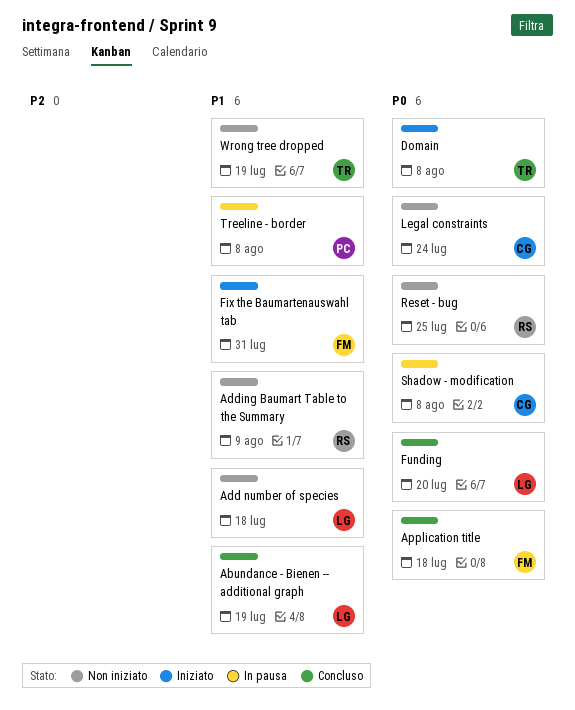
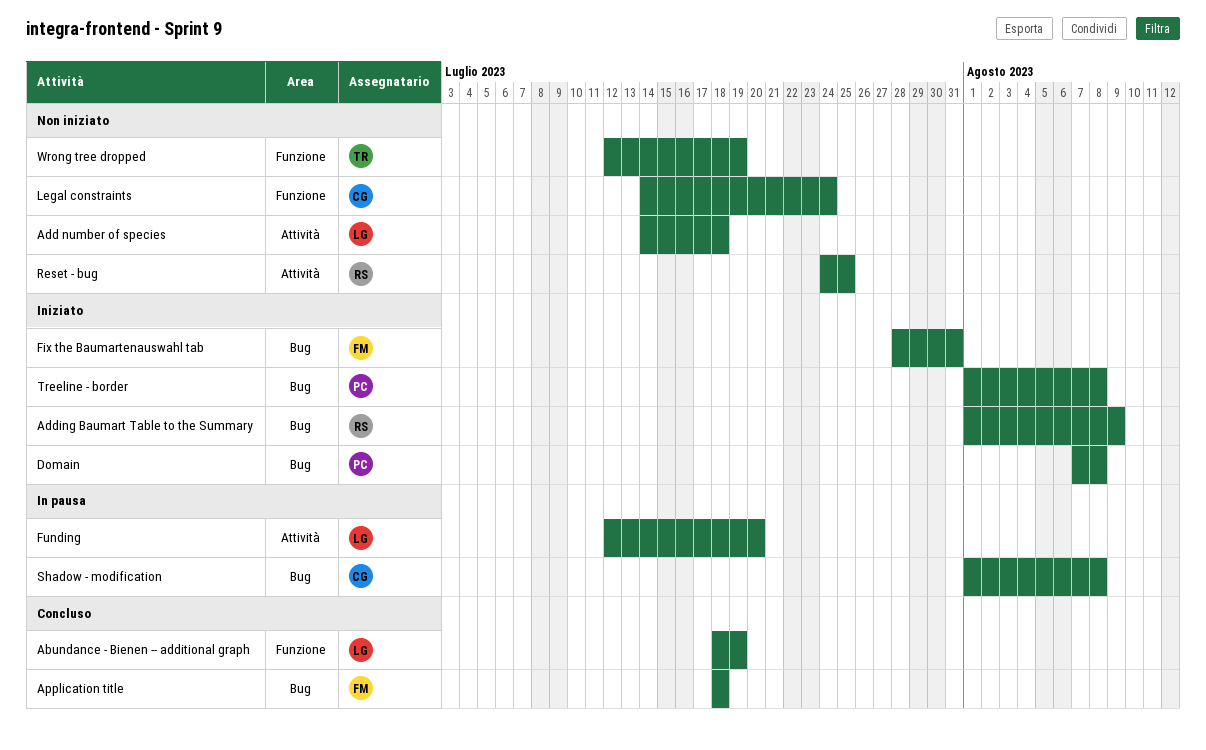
Adding Baumart Table to the Summary, status: Non iniziato -> Iniziato
Domain, owner: TR -> PC
Funding, status: Concluso -> In pausa
Treeline - border, status: In pausa -> Iniziato

